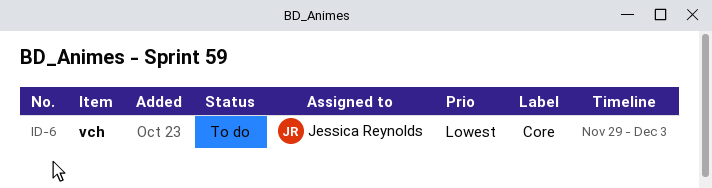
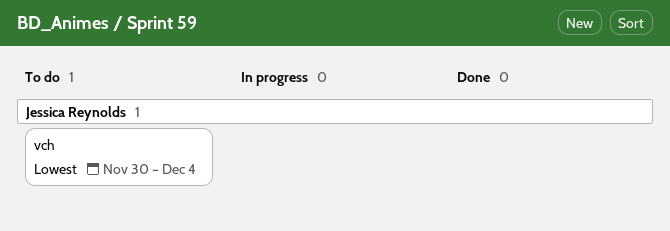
vch, start: Nov 29 -> Nov 30
vch, due: Dec 3 -> Dec 4

